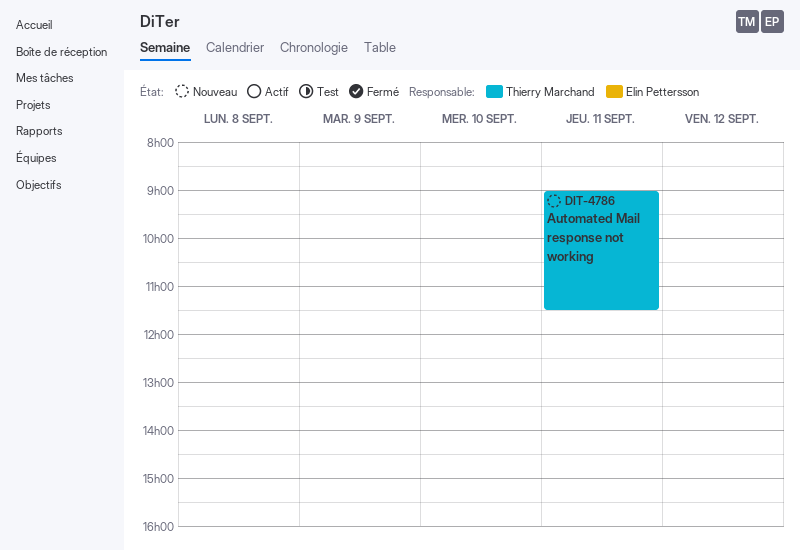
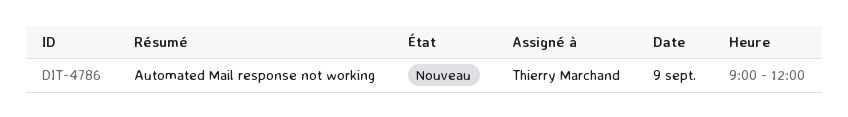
DIT-4786, day: Sep 11 -> Sep 9
DIT-4786, ends: 11:30 -> 12:00

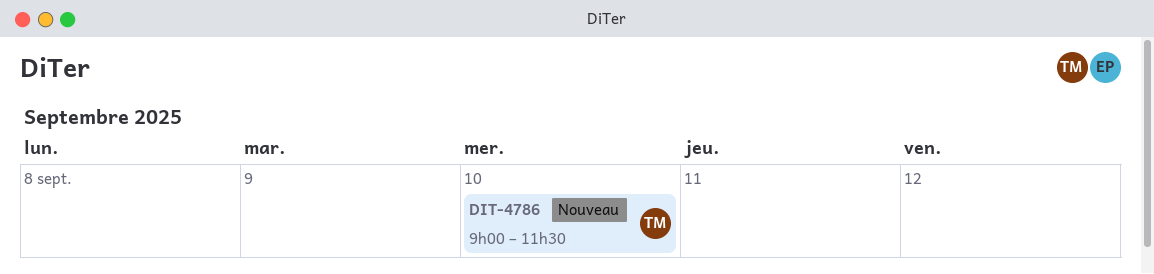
DIT-4786, day: Sep 9 -> Sep 10
DIT-4786, ends: 12:00 -> 11:30

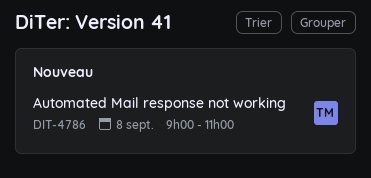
DIT-4786, day: Sep 10 -> Sep 8
DIT-4786, ends: 11:30 -> 11:00

